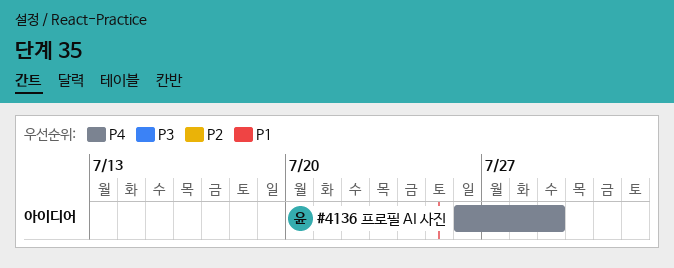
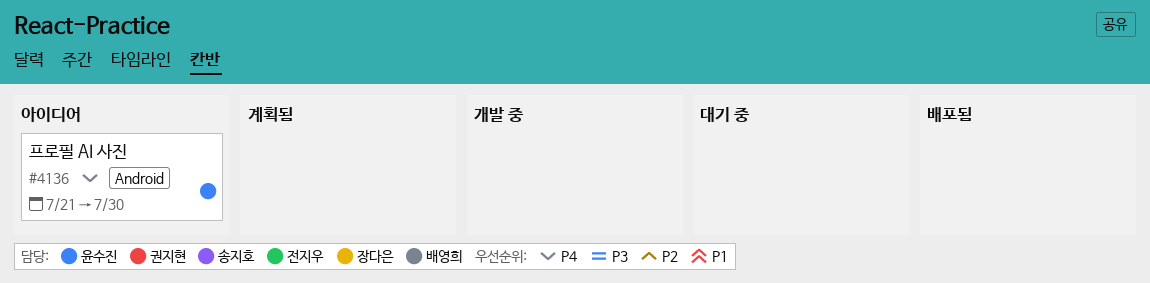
#4136, start: Jul 26 -> Jul 21
#4136, due: Jul 29 -> Jul 30

